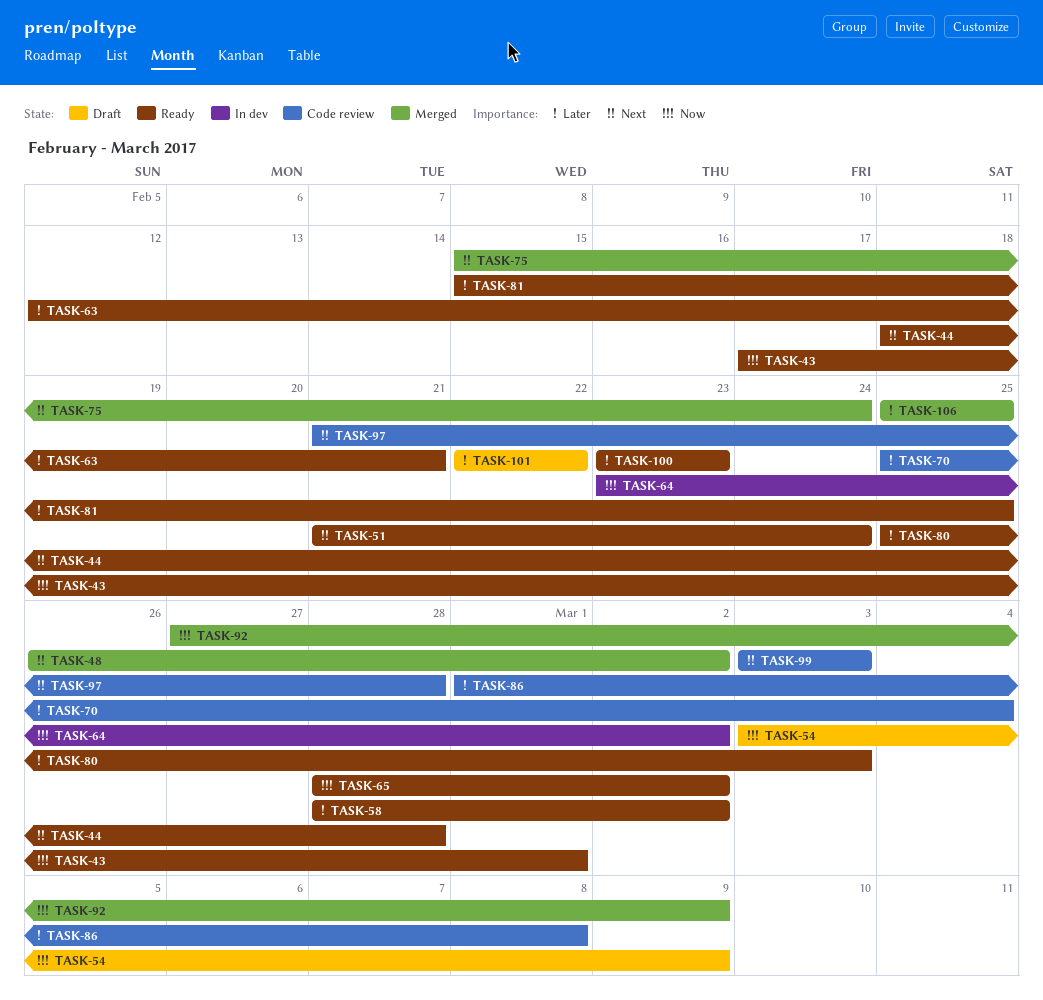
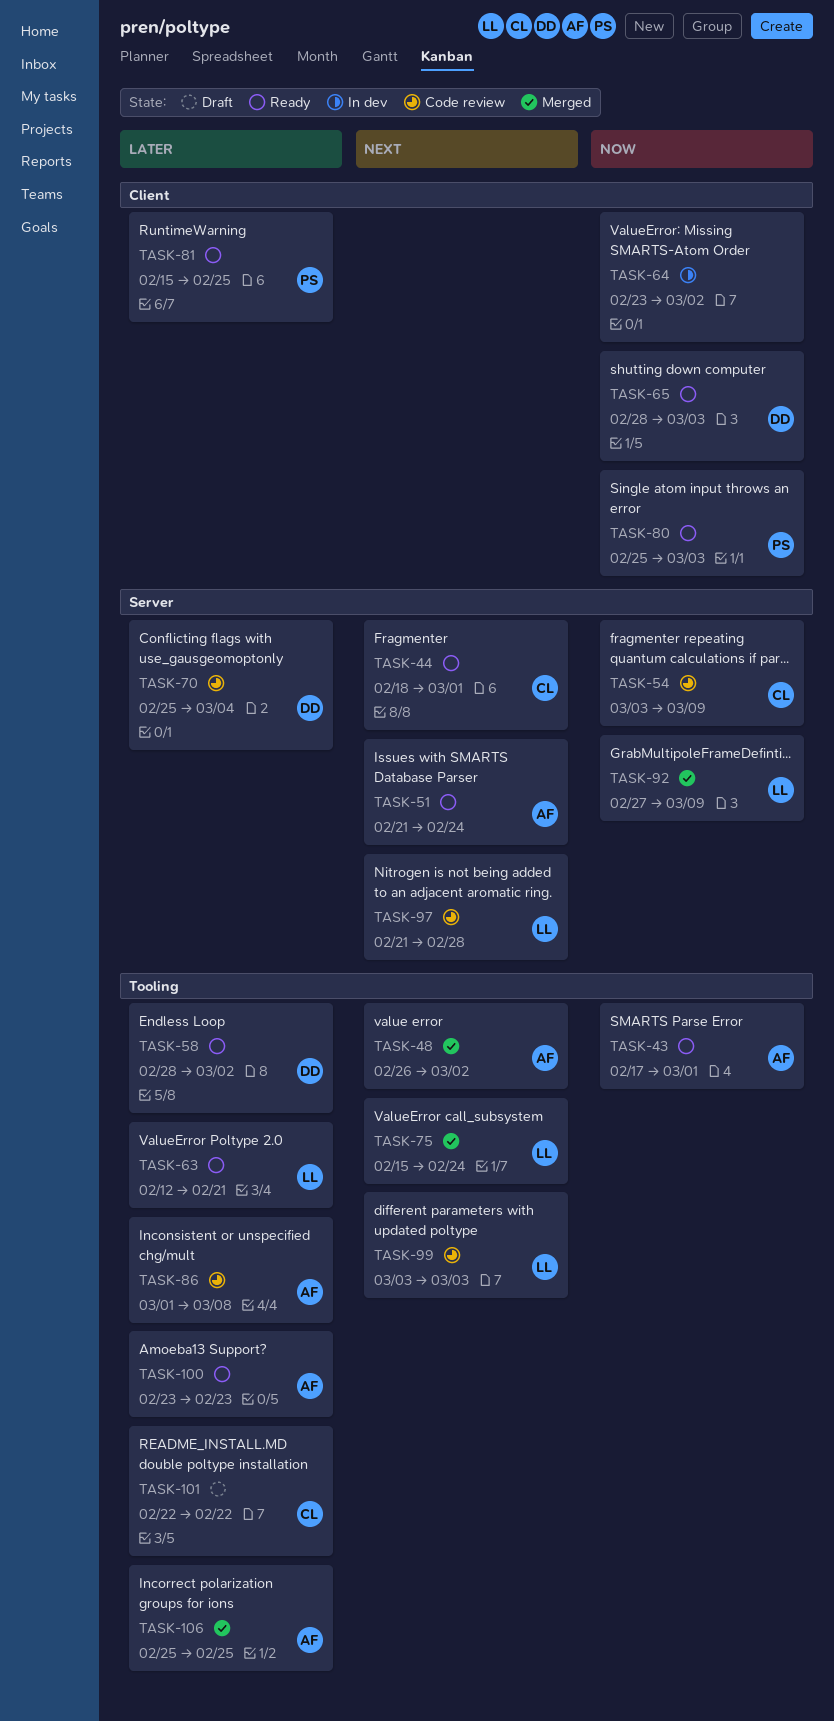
TASK-44, due: Feb 28 -> Mar 1
TASK-54, status: Draft -> Code review
TASK-65, due: Mar 2 -> Mar 3
TASK-80, priority: Later -> Now

